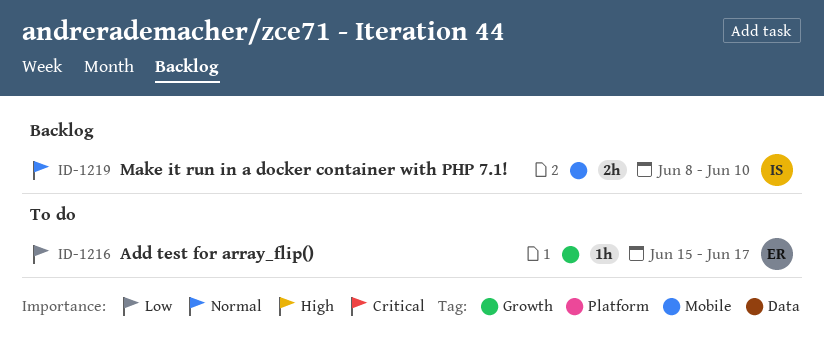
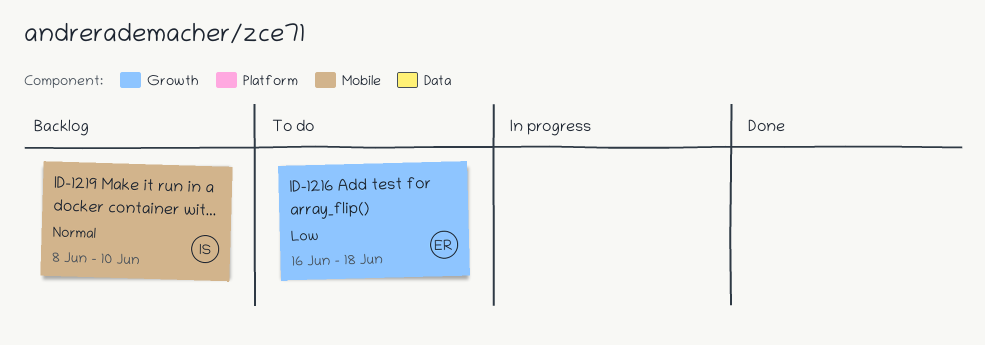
ID-1216, start: Jun 15 -> Jun 16
ID-1216, due: Jun 17 -> Jun 18

